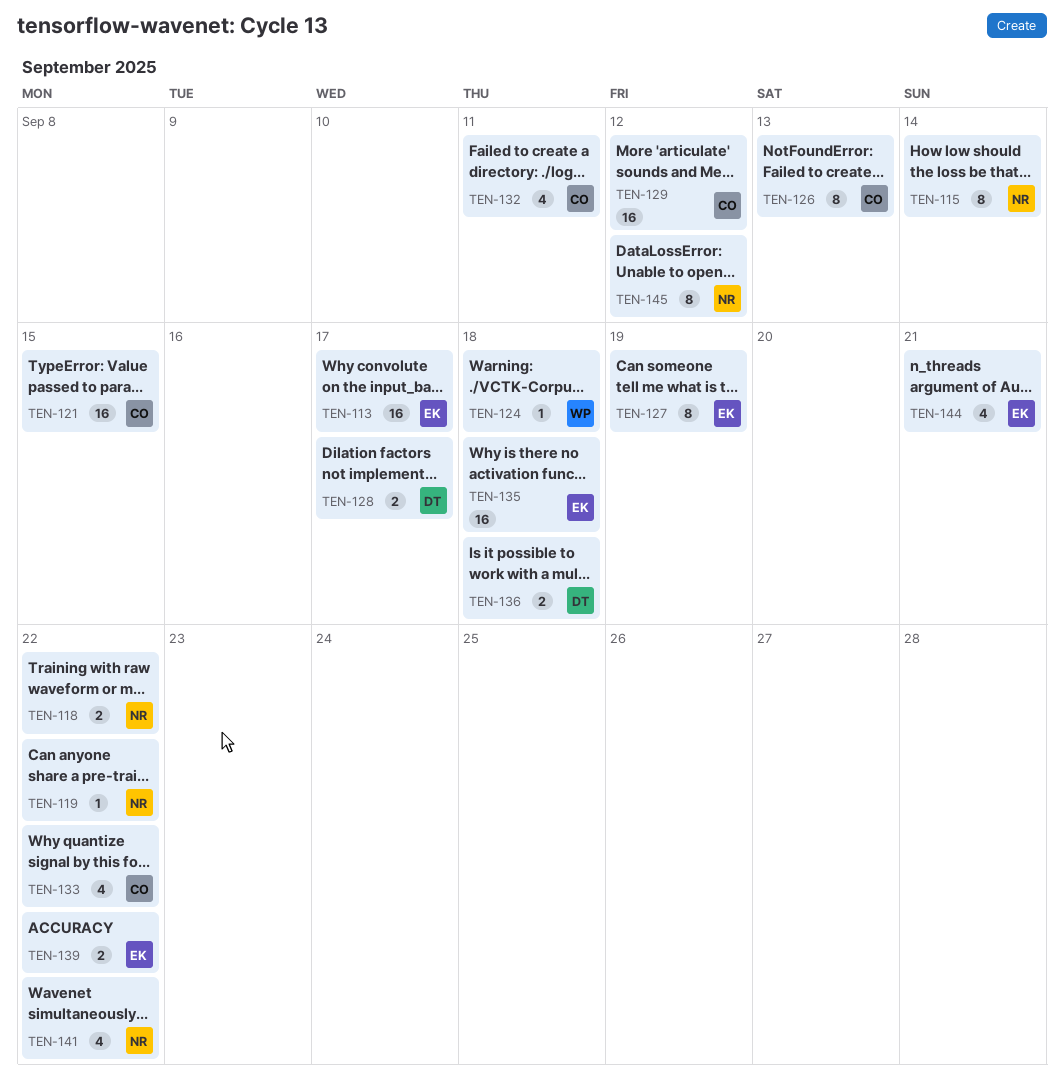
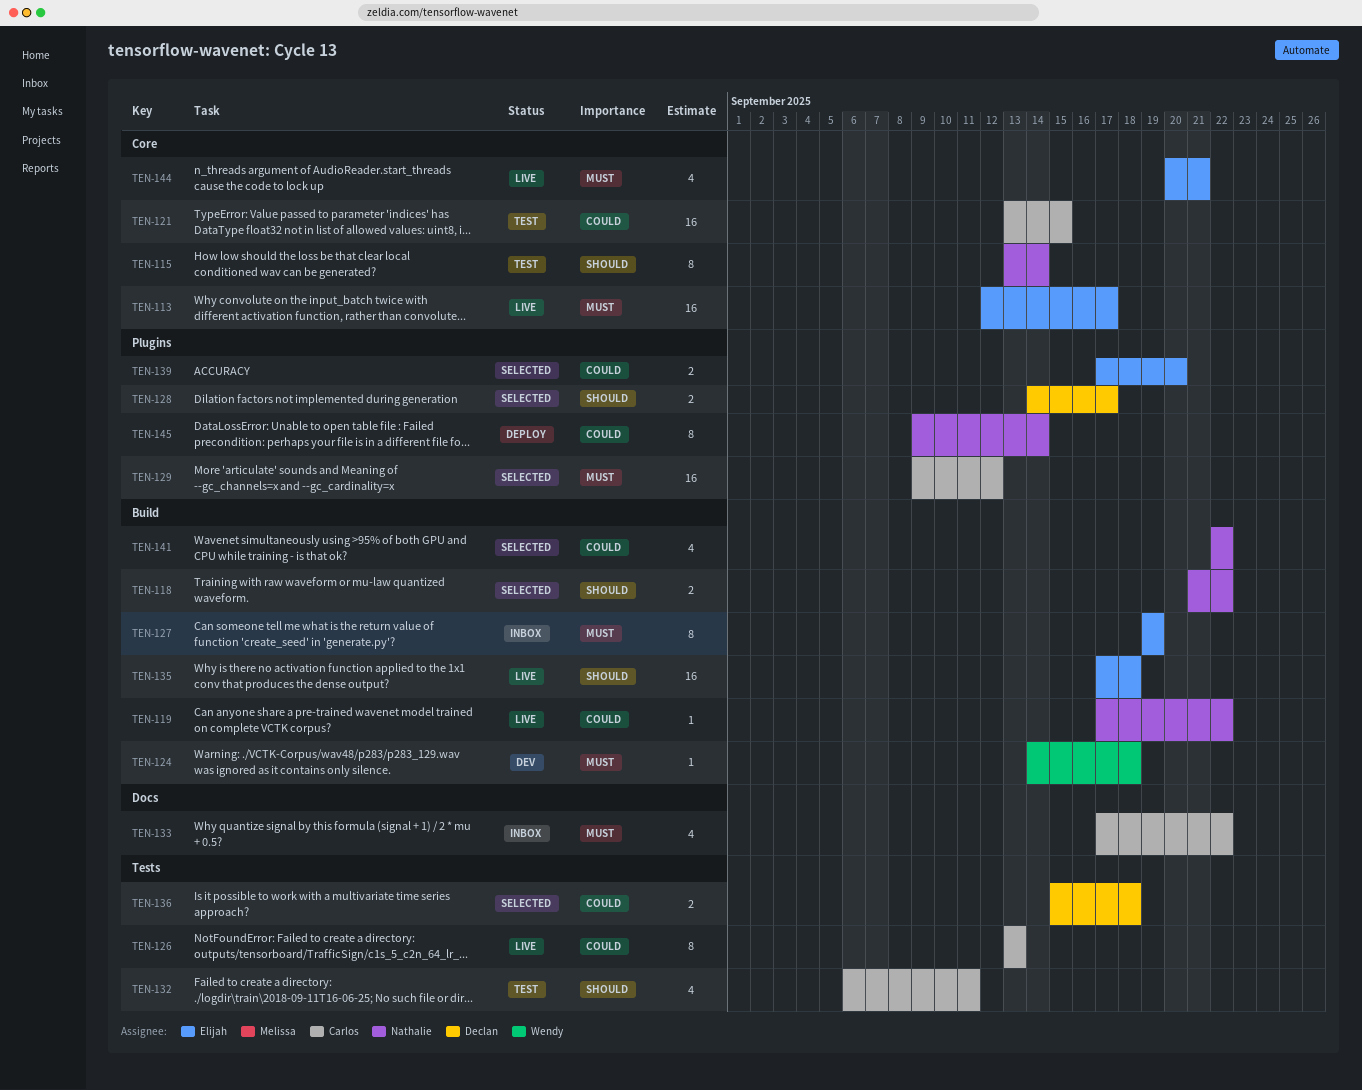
TEN-139, due: Sep 22 -> Sep 20
TEN-145, due: Sep 12 -> Sep 14

